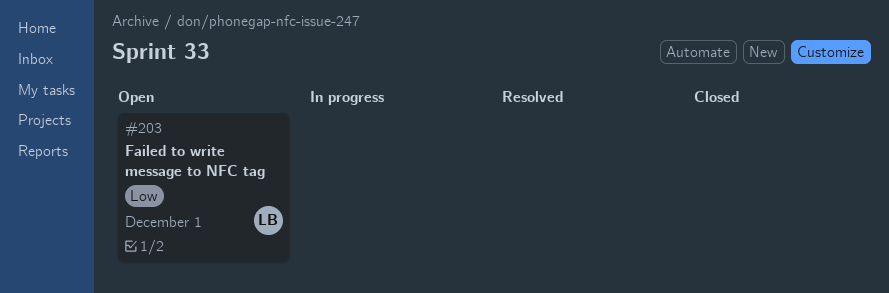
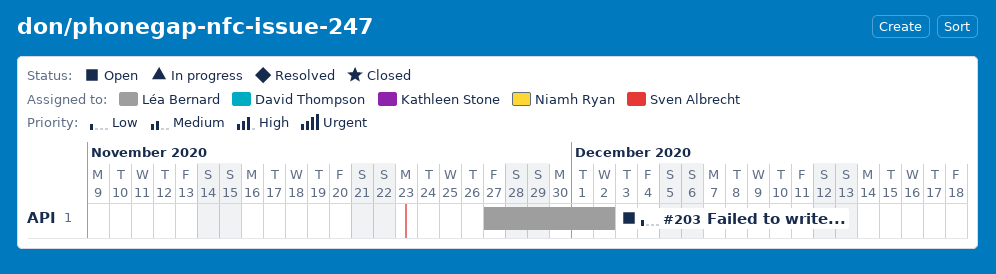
#203, due: Dec 1 -> Dec 2

